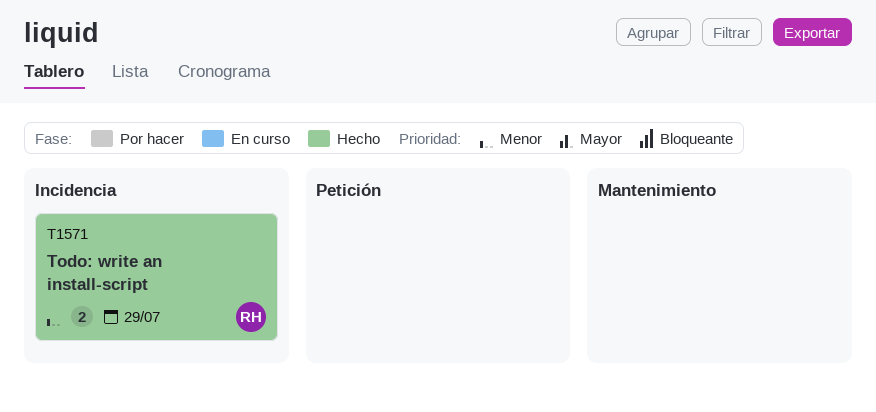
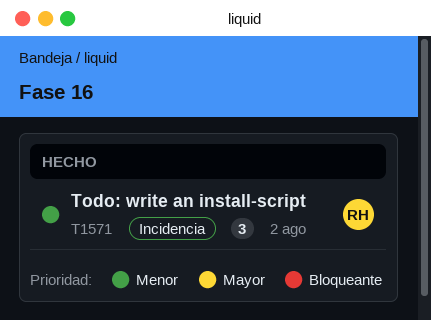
T1571, estimate: 2 -> 3
T1571, due: Jul 29 -> Aug 2

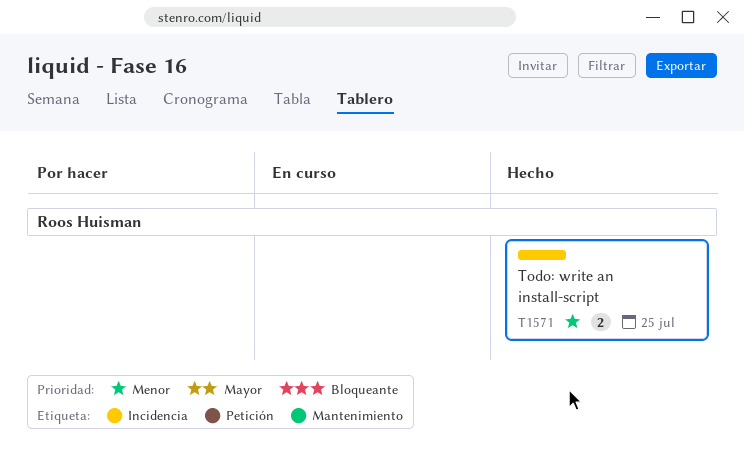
T1571, estimate: 3 -> 2
T1571, due: Aug 2 -> Jul 25

